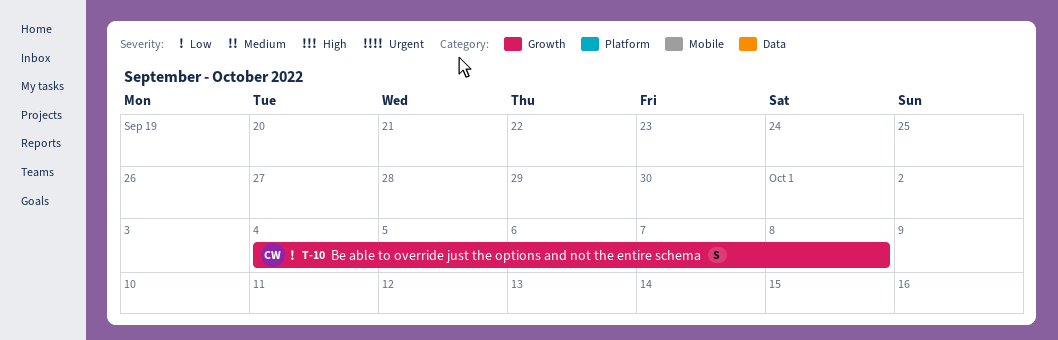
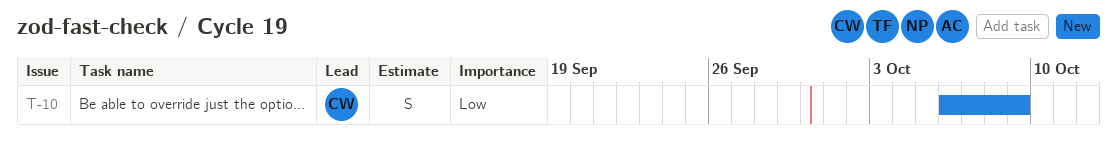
T-10, start: Oct 4 -> Oct 6
T-10, due: Oct 8 -> Oct 9

